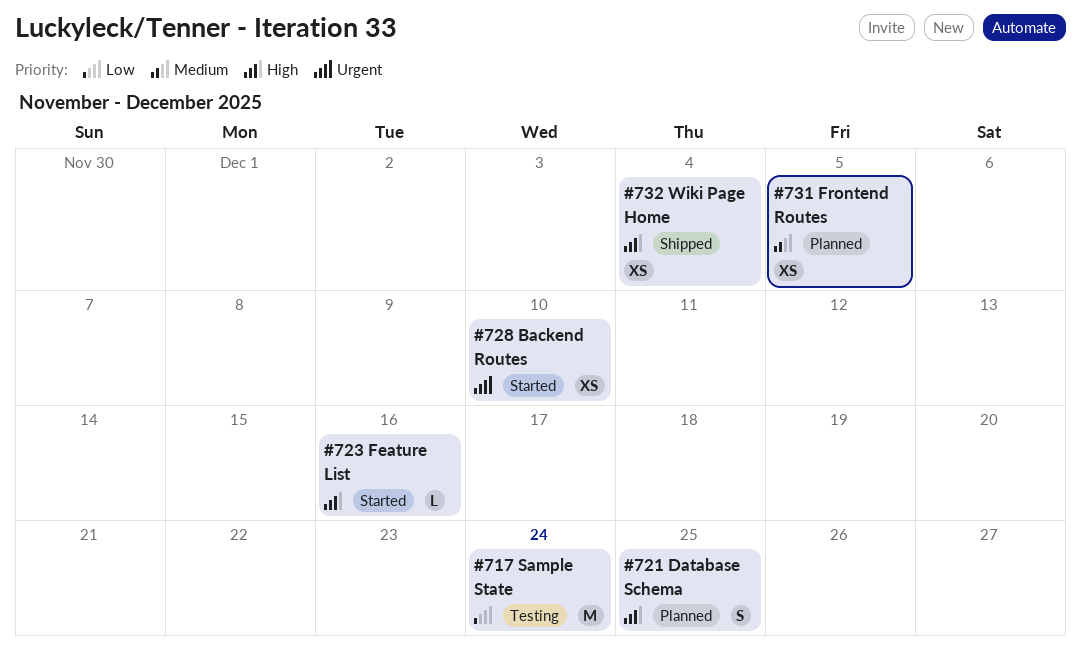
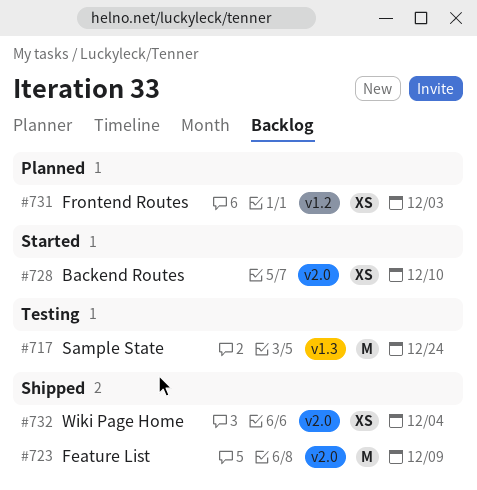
#721: present -> none
#723, status: Started -> Shipped
#723, estimate: L -> M
#723, due: Dec 16 -> Dec 9
#731, due: Dec 5 -> Dec 3

